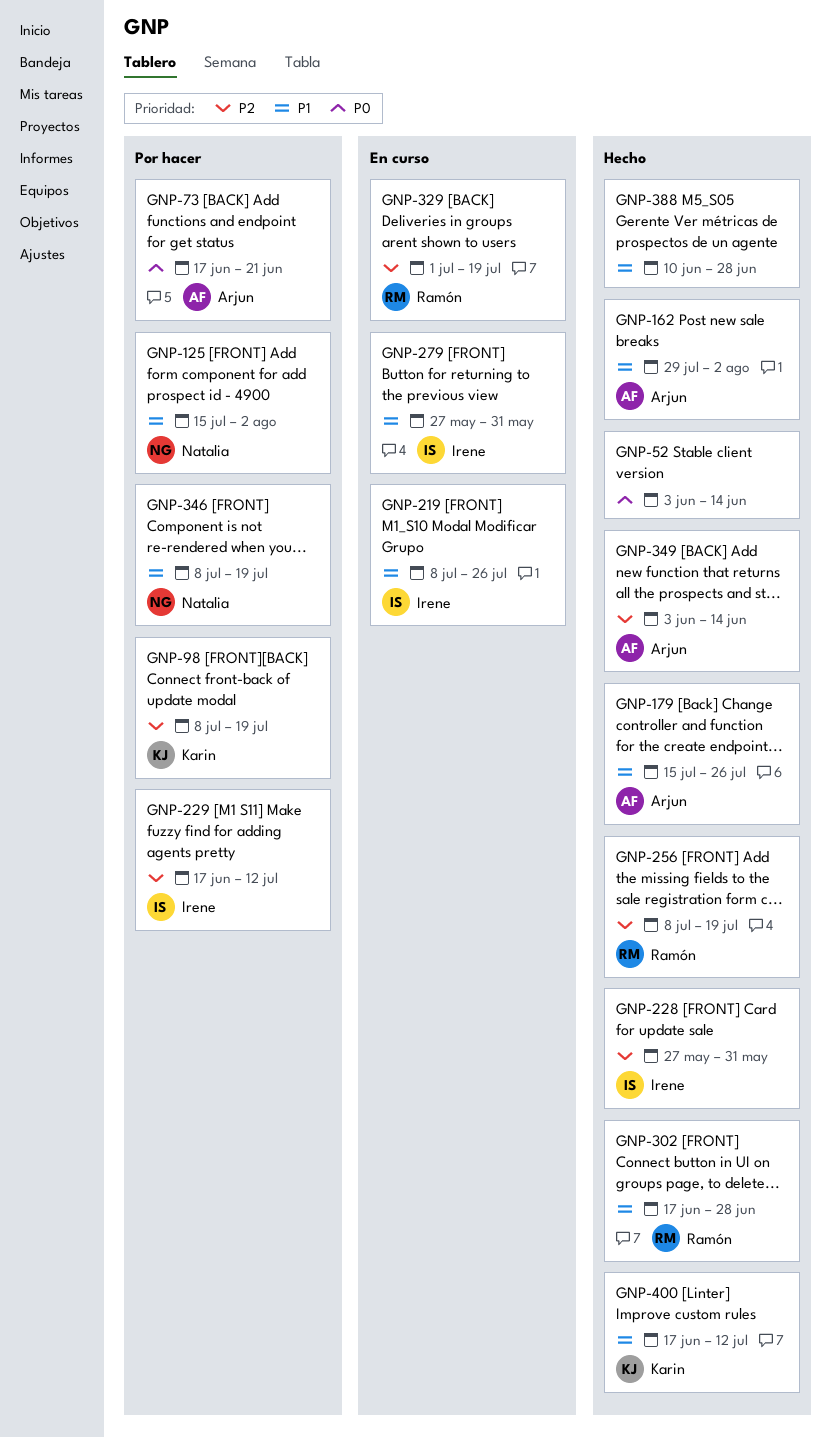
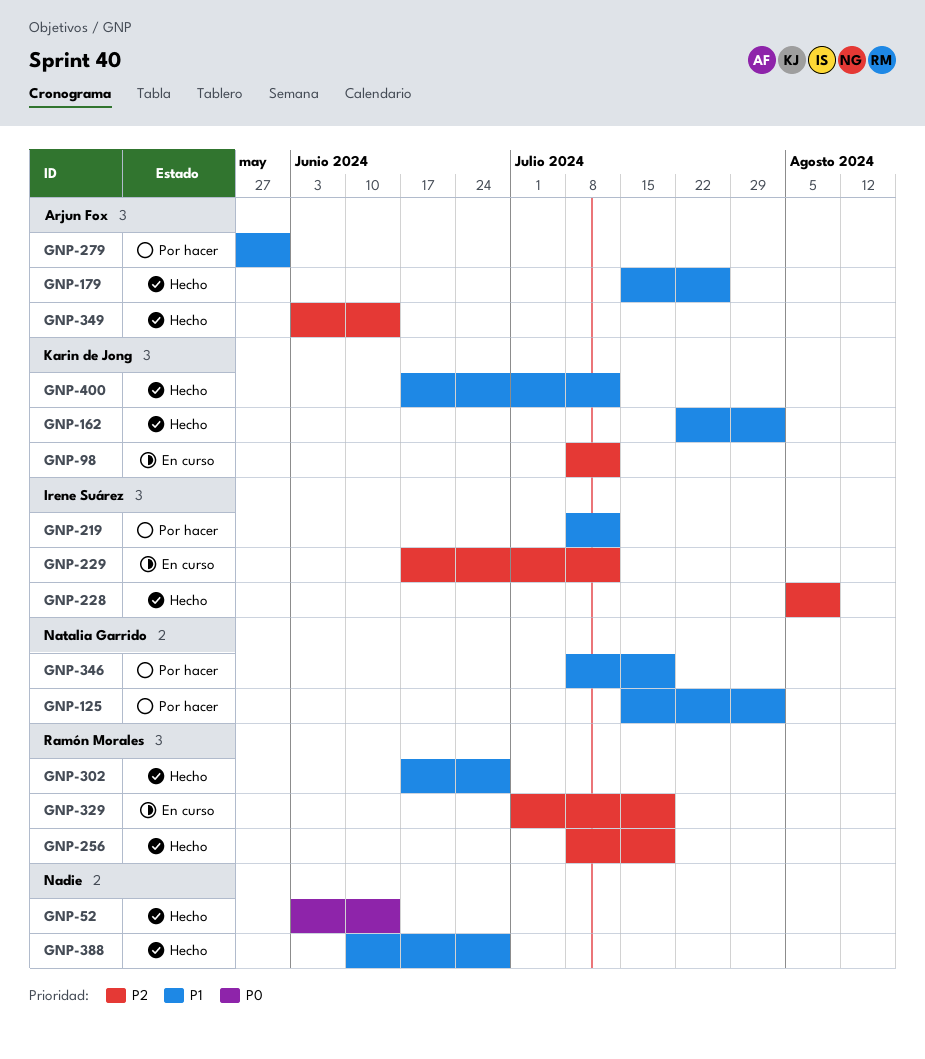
GNP-73: present -> none
GNP-98, status: Por hacer -> En curso
GNP-98, due: Jul 19 -> Jul 12
GNP-162, owner: Arjun Fox -> Karin de Jong
GNP-162, start: Jul 29 -> Jul 22
GNP-219, status: En curso -> Por hacer
GNP-219, due: Jul 26 -> Jul 12
GNP-228, start: May 27 -> Aug 5
GNP-228, due: May 31 -> Aug 9
GNP-229, status: Por hacer -> En curso
GNP-279, status: En curso -> Por hacer
GNP-279, owner: Irene Suárez -> Arjun Fox

